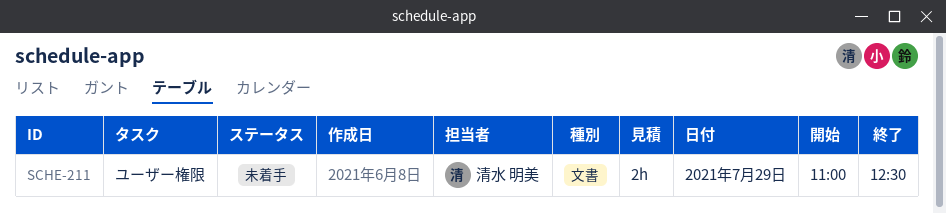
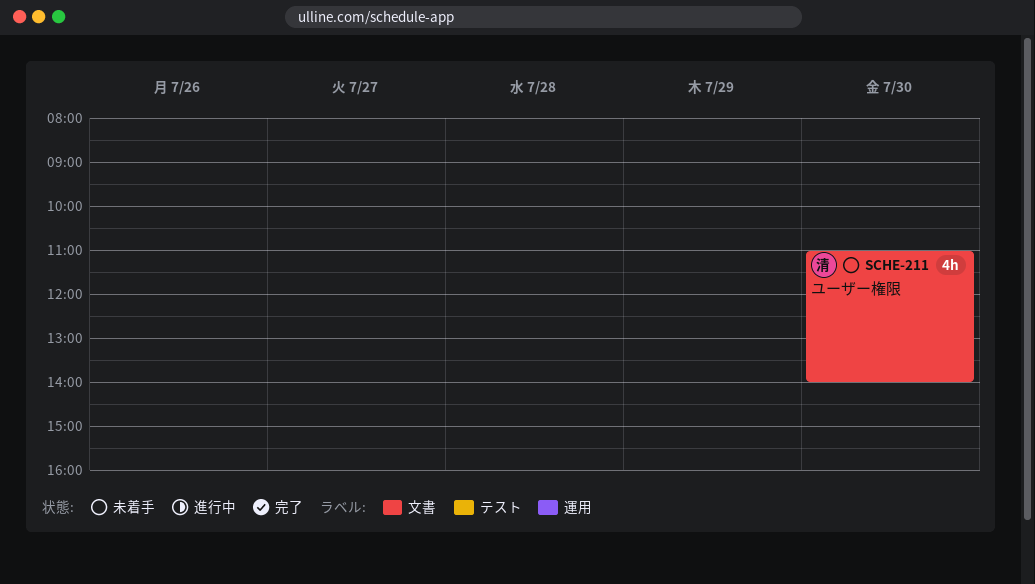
SCHE-211, estimate: 2h -> 4h
SCHE-211, day: Jul 29 -> Jul 30
SCHE-211, ends: 12:30 -> 14:00

